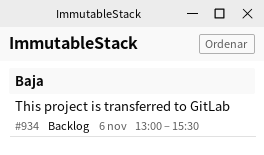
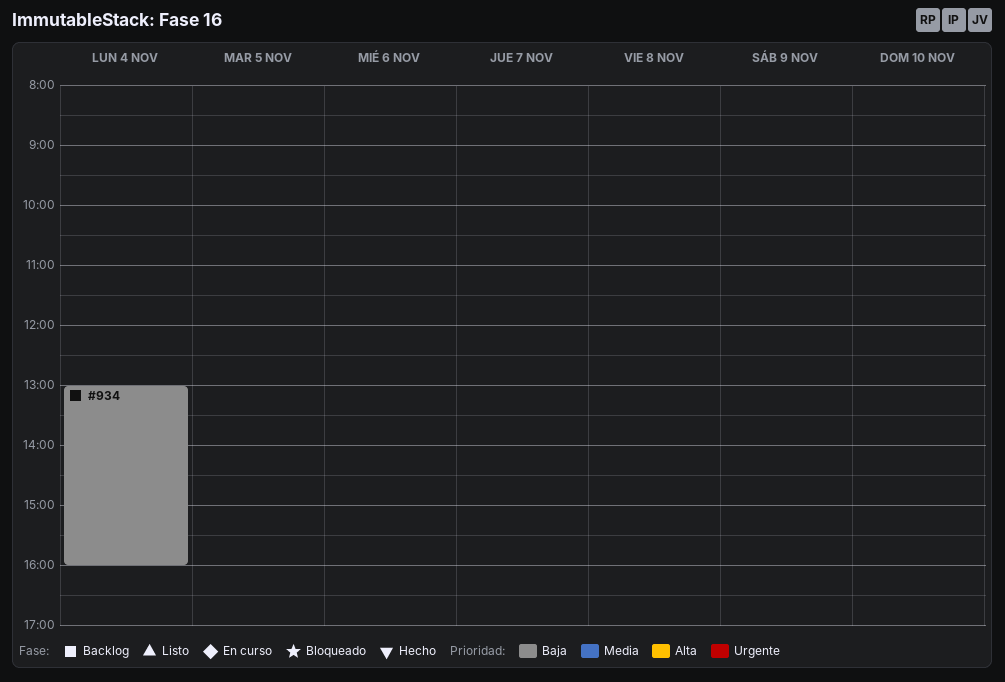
#934, day: Nov 6 -> Nov 4
#934, ends: 15:30 -> 16:00

